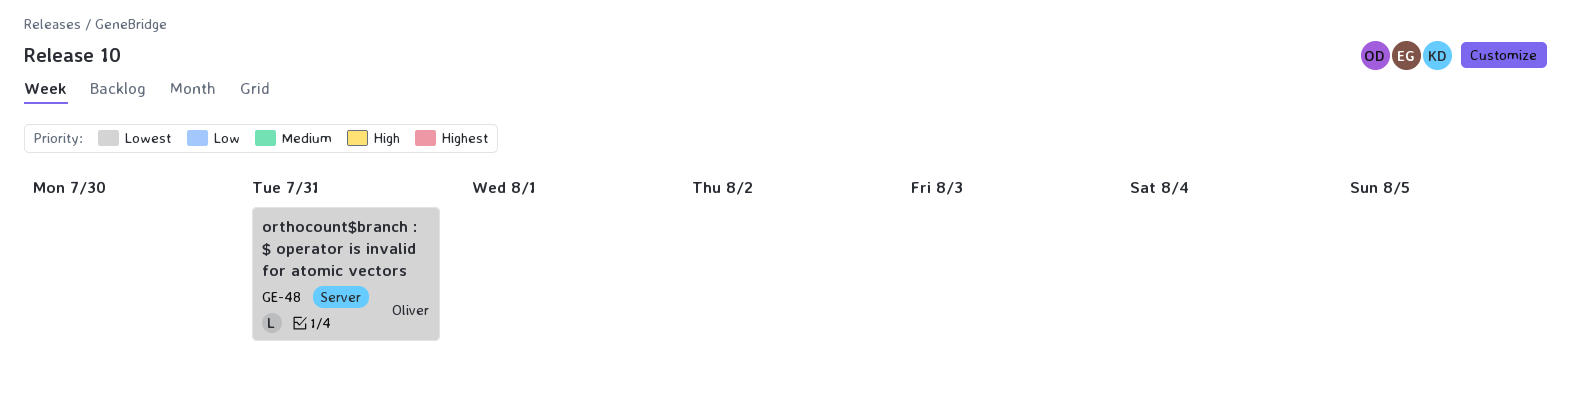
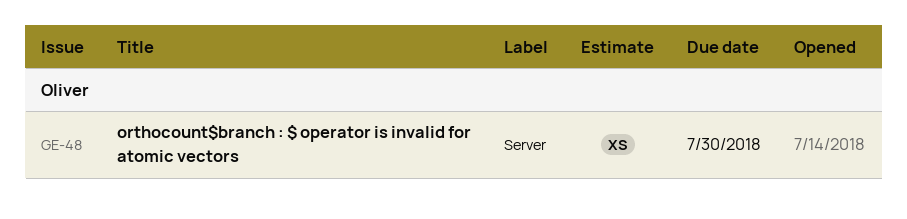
GE-48, estimate: L -> XS
GE-48, due: Jul 31 -> Jul 30

